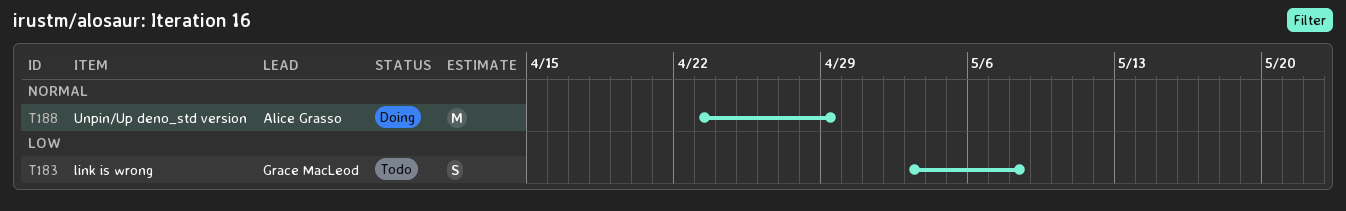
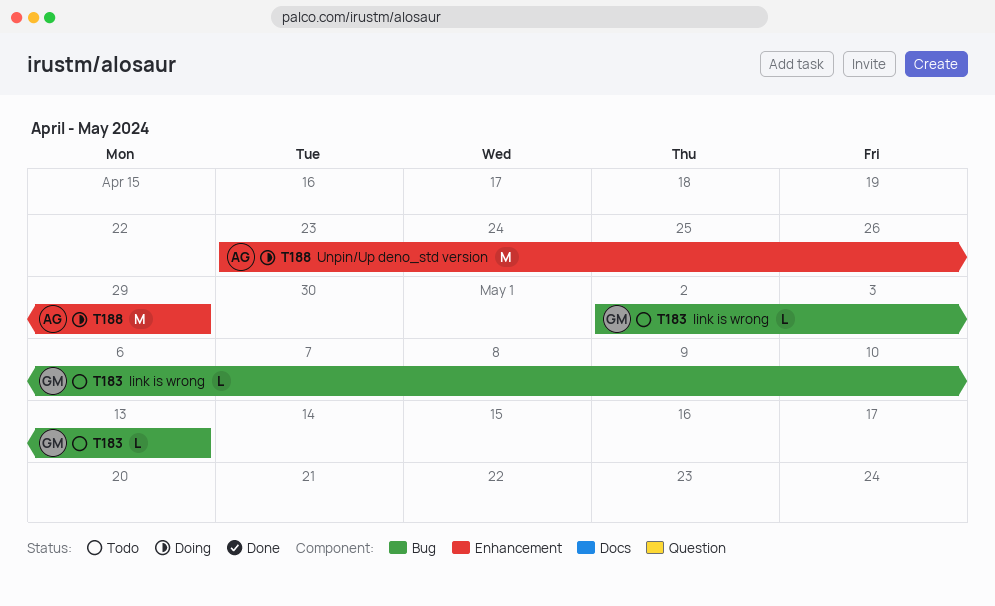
T183, estimate: S -> L
T183, start: May 3 -> May 2
T183, due: May 8 -> May 13

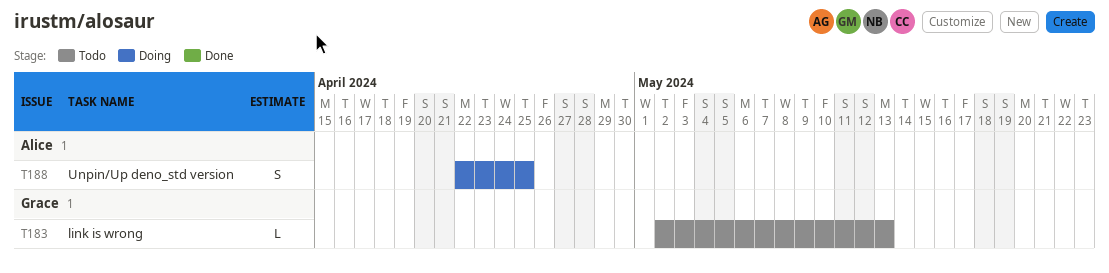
T188, estimate: M -> S
T188, start: Apr 23 -> Apr 22
T188, due: Apr 29 -> Apr 25

